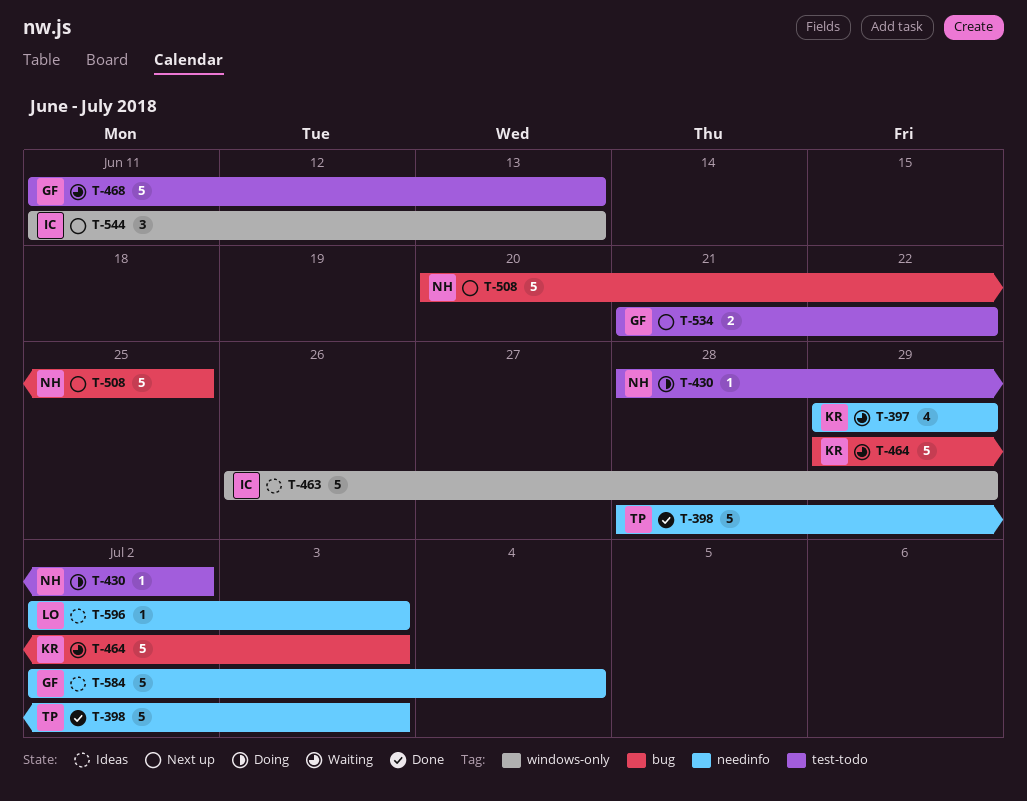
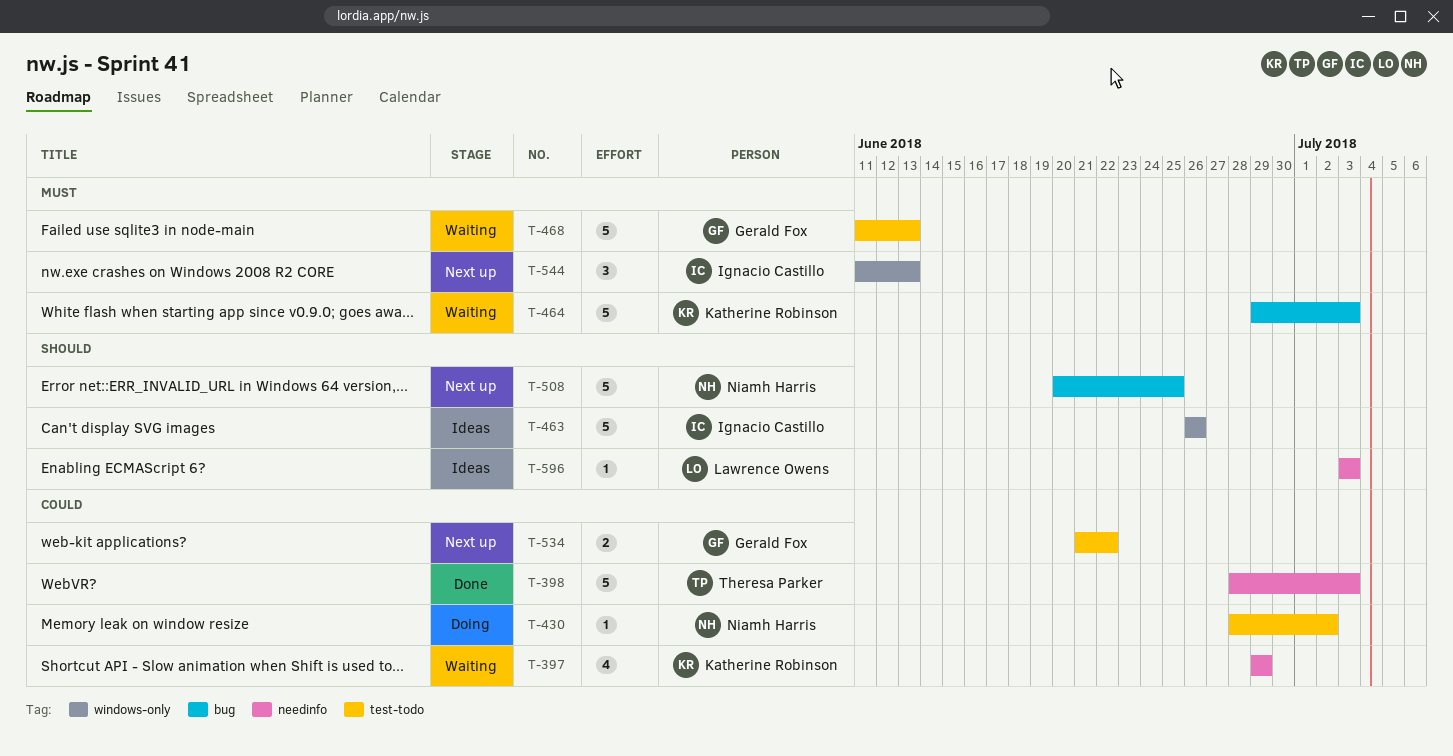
T-463, due: Jun 29 -> Jun 26
T-584: present -> none
T-596, start: Jul 2 -> Jul 3

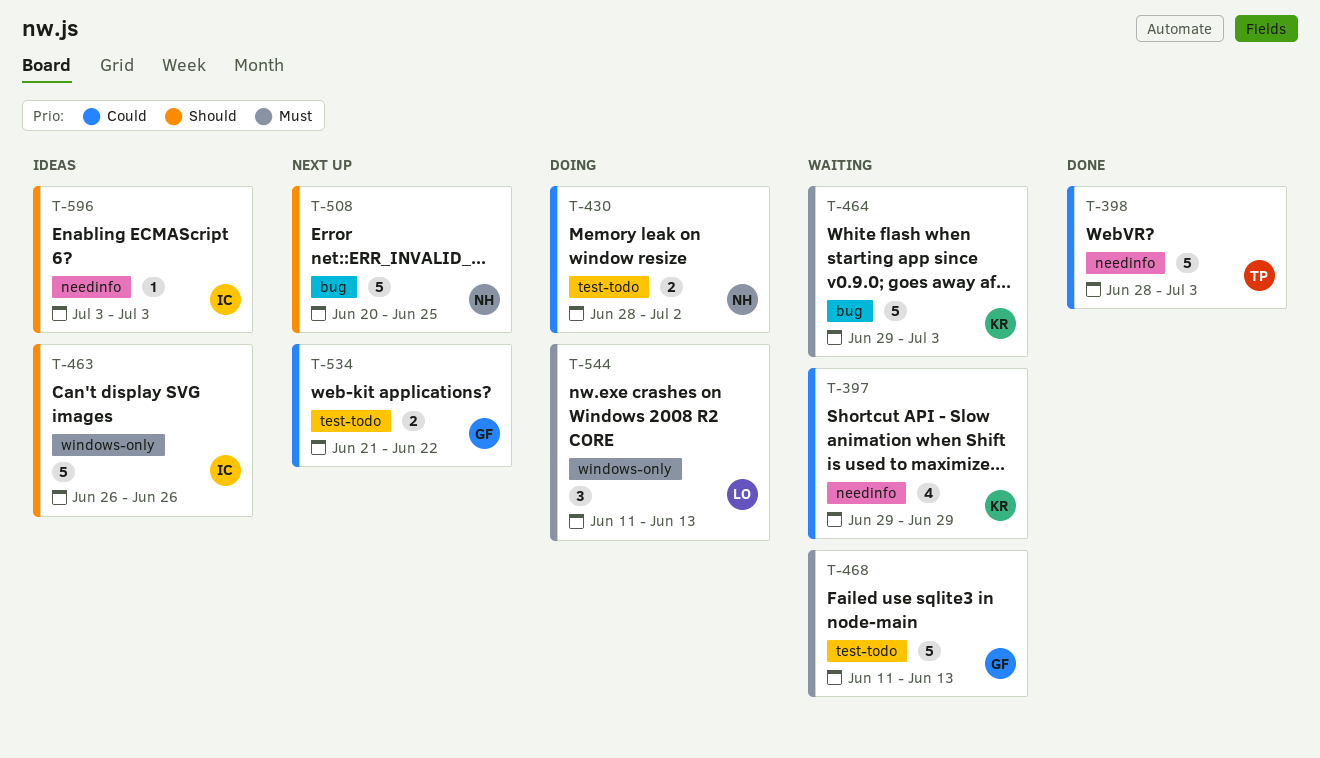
T-430, estimate: 1 -> 2
T-544, status: Next up -> Doing
T-544, owner: Ignacio Castillo -> Lawrence Owens
T-596, owner: Lawrence Owens -> Ignacio Castillo

